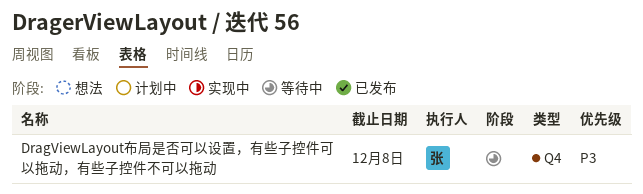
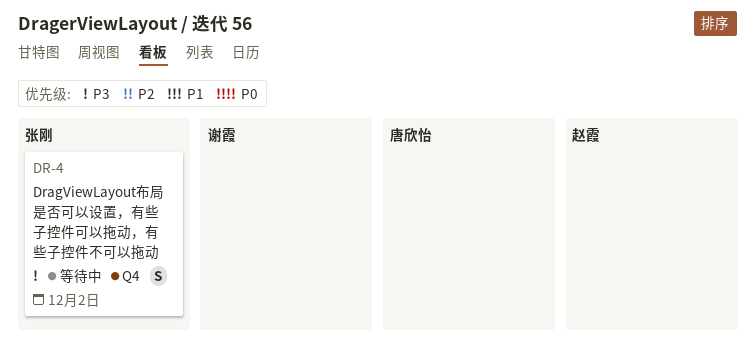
DragViewLayout布局是否可以设置，有些子控件可以拖动，有些子控件不可以拖动, due: Dec 8 -> Dec 2

